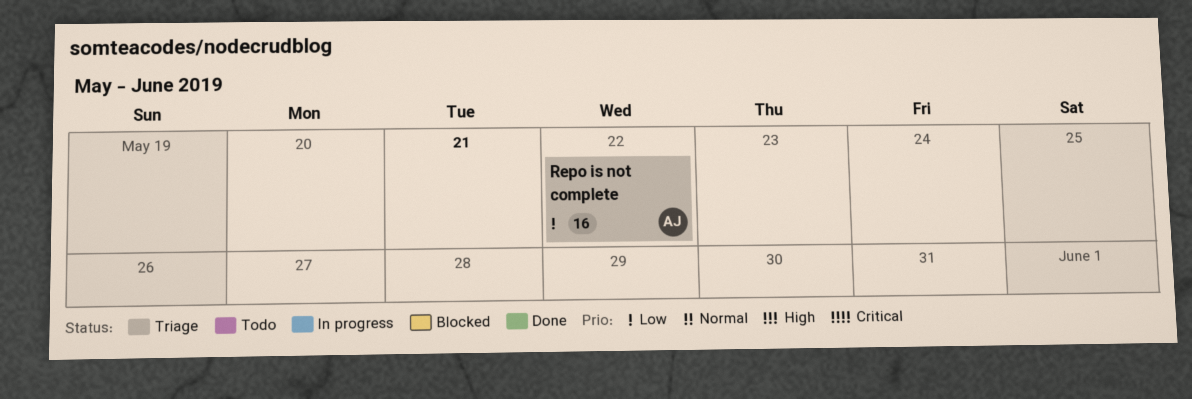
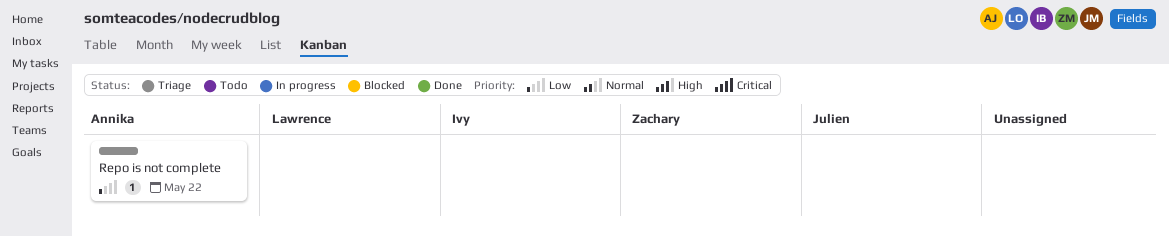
Repo is not complete, estimate: 16 -> 1

